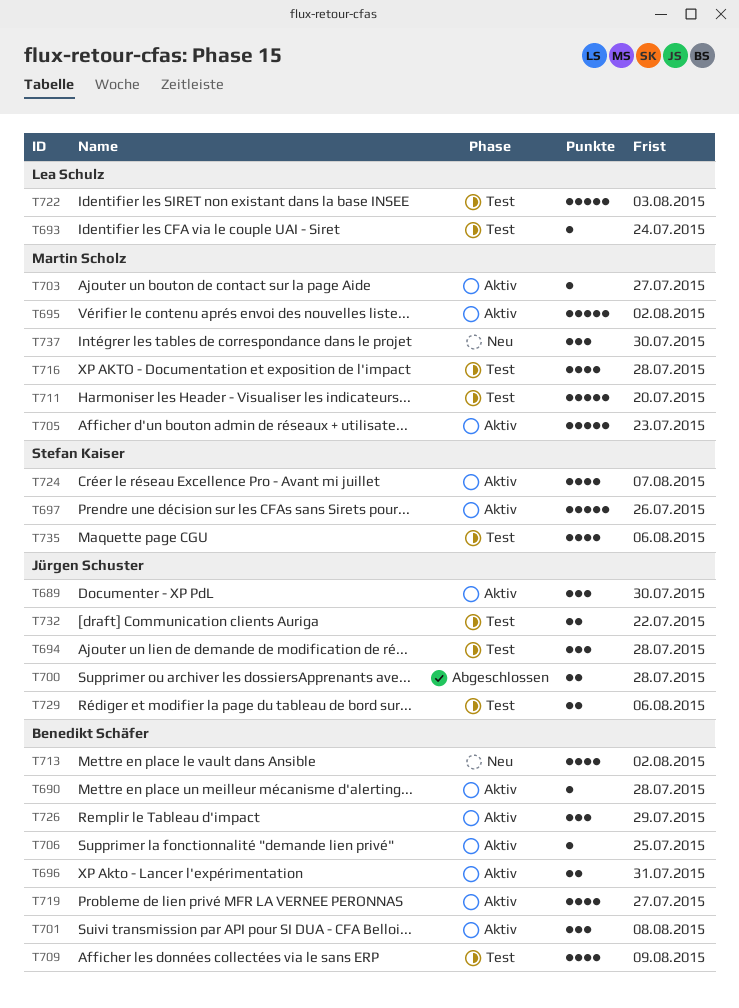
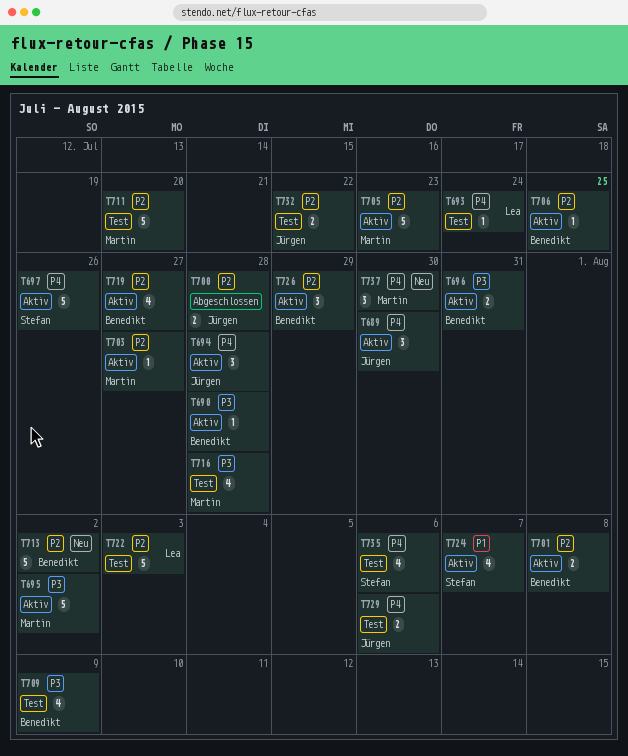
T694, status: Test -> Aktiv
T701, estimate: 3 -> 2
T713, estimate: 4 -> 5

